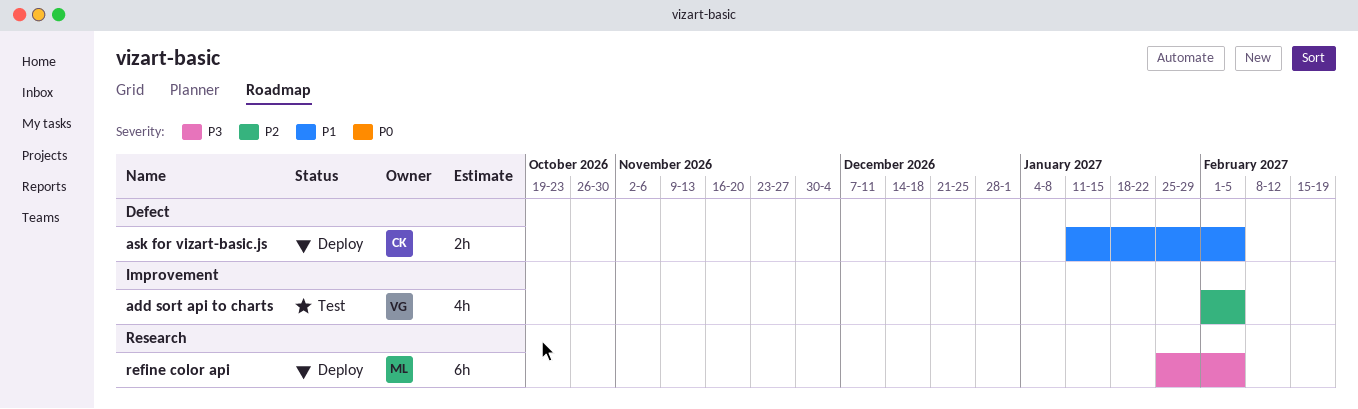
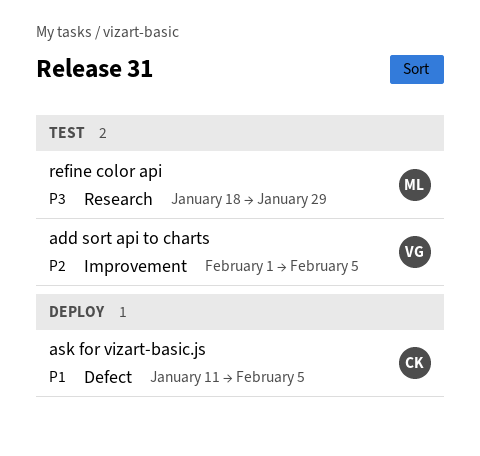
refine color api, status: Deploy -> Test
refine color api, start: Jan 25 -> Jan 18
refine color api, due: Feb 5 -> Jan 29

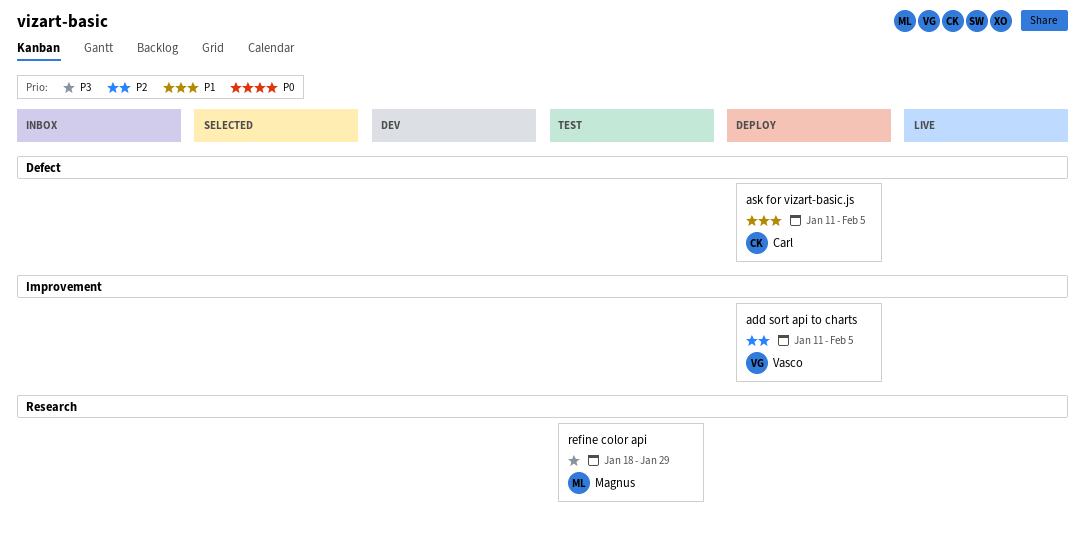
add sort api to charts, status: Test -> Deploy
add sort api to charts, start: Feb 1 -> Jan 11

